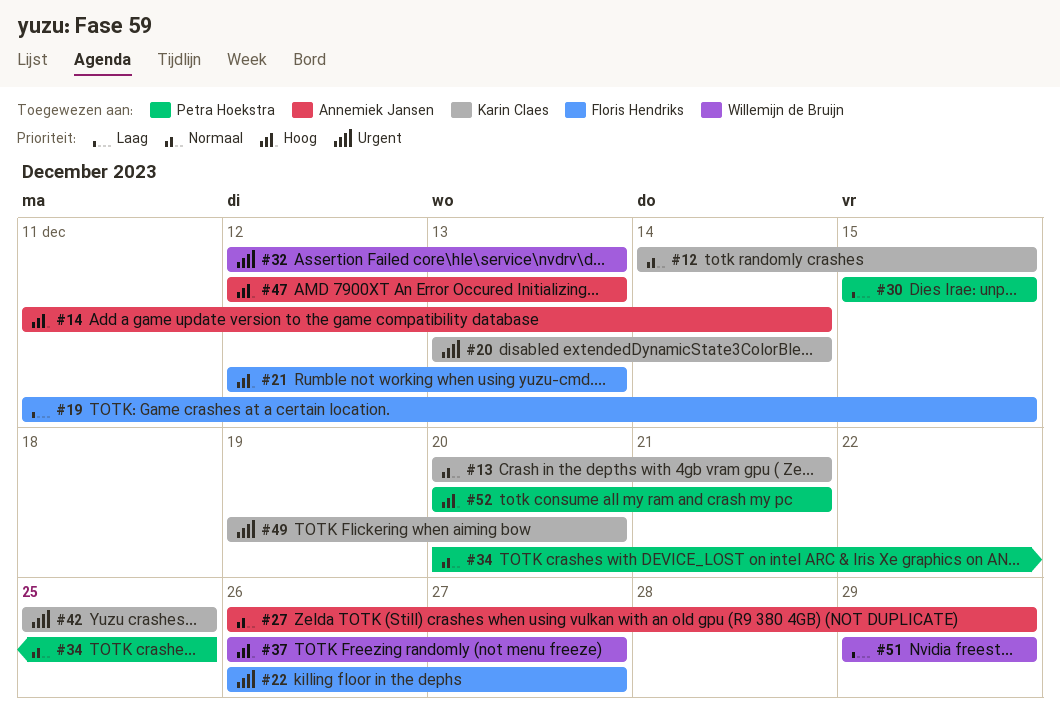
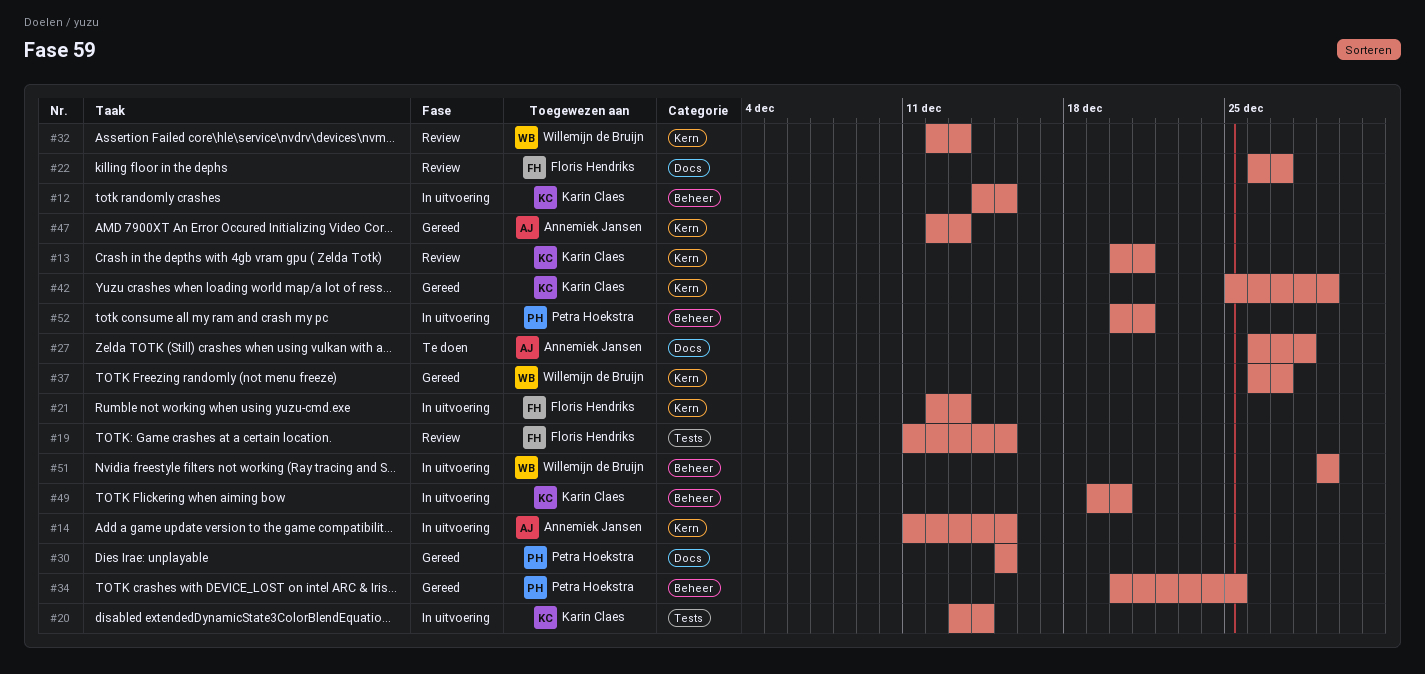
#14, due: Dec 14 -> Dec 15
#27, due: Dec 29 -> Dec 28
#42, due: Dec 25 -> Dec 29

